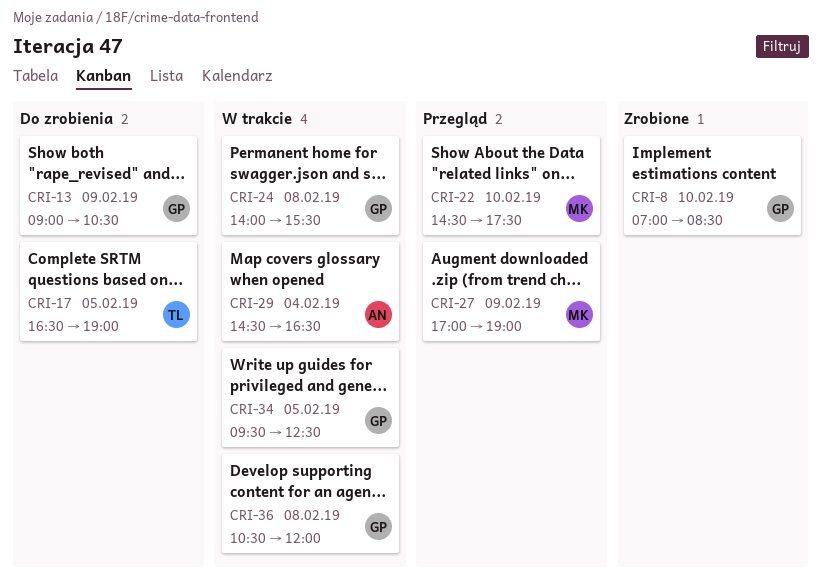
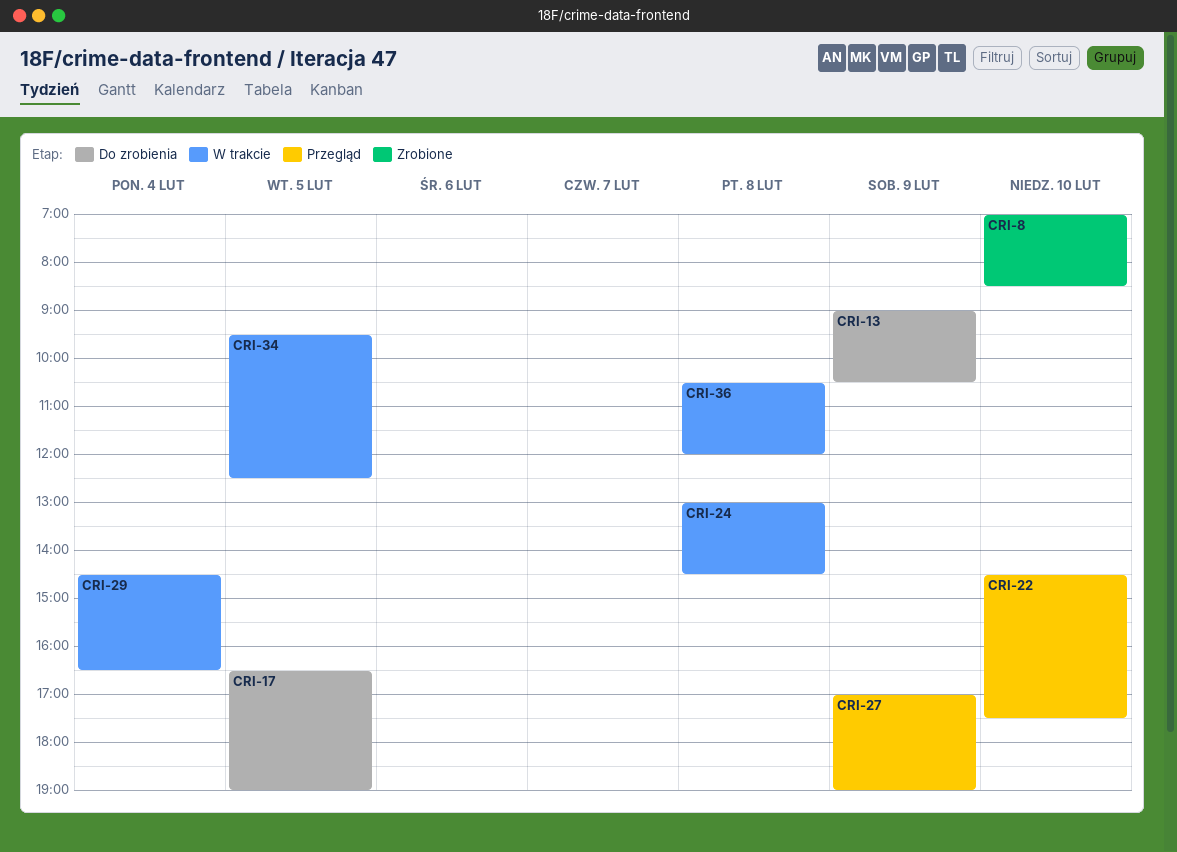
CRI-24, begins: 14:00 -> 13:00
CRI-24, ends: 15:30 -> 14:30

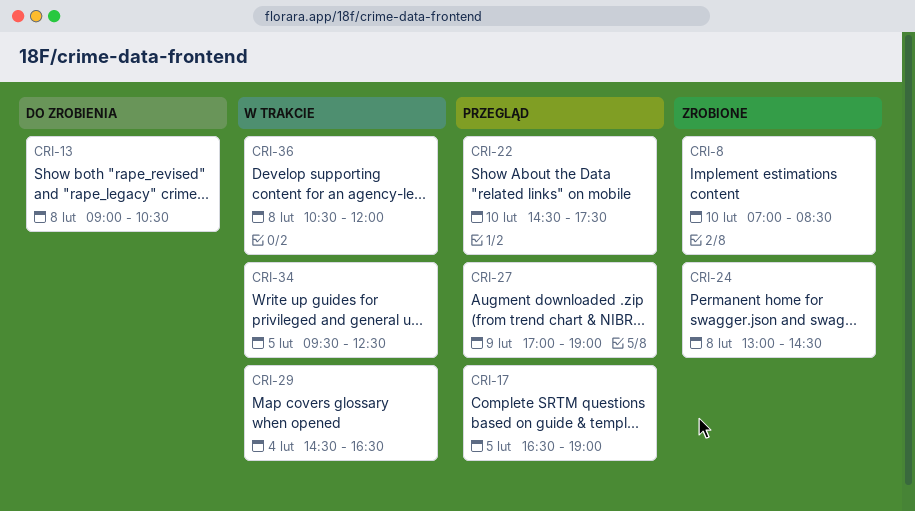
CRI-13, day: Feb 9 -> Feb 8
CRI-17, status: Do zrobienia -> Przegląd
CRI-24, status: W trakcie -> Zrobione

